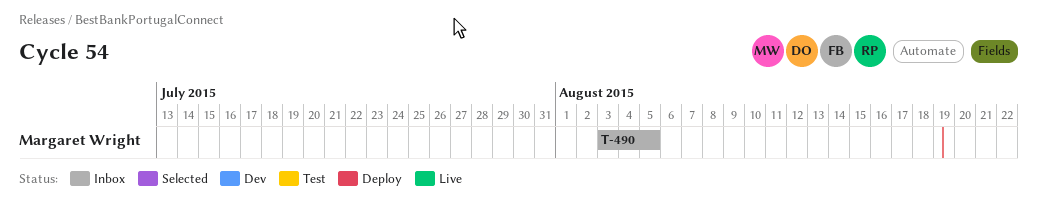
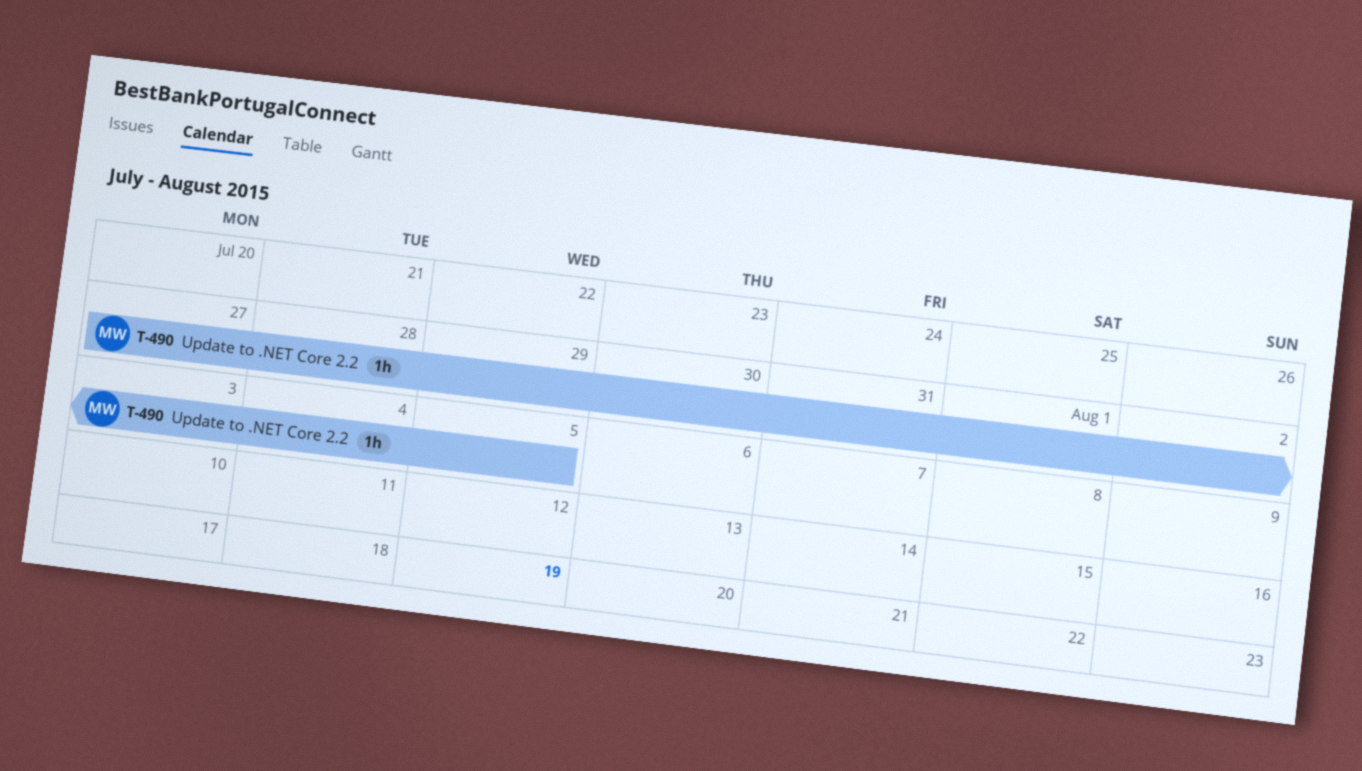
T-490, start: Aug 3 -> Jul 27

